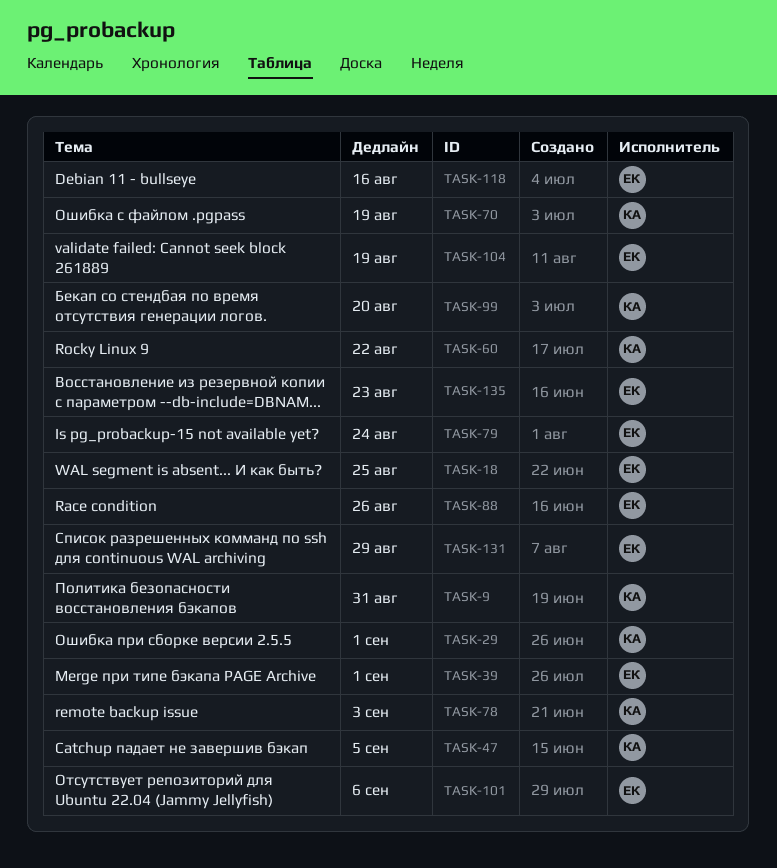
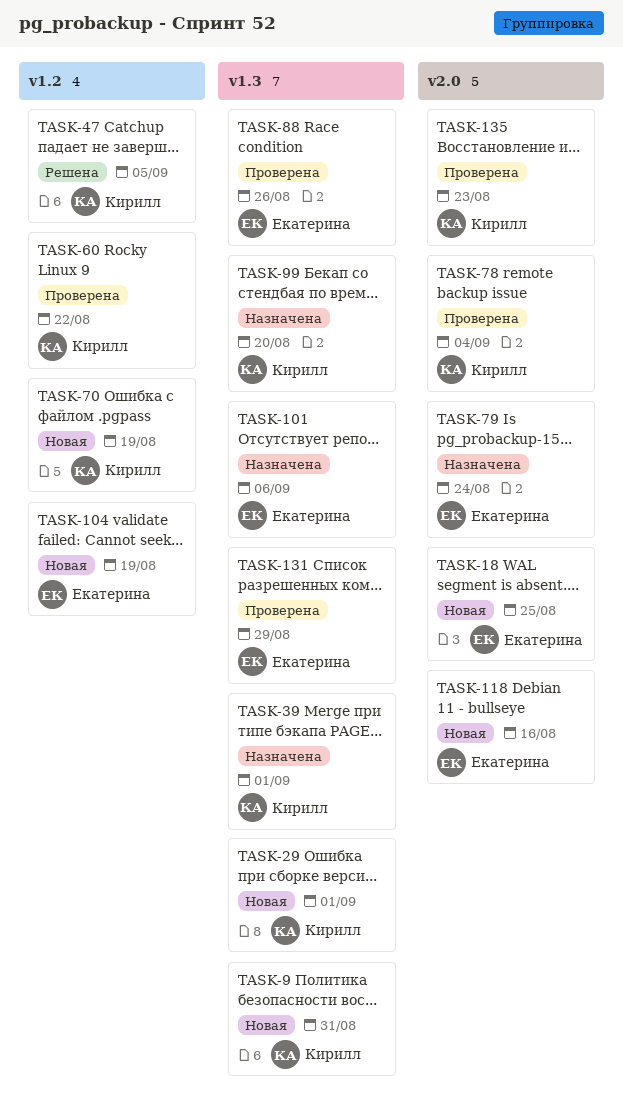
TASK-39, owner: Екатерина -> Кирилл
TASK-78, due: Sep 3 -> Sep 4
TASK-135, owner: Екатерина -> Кирилл

